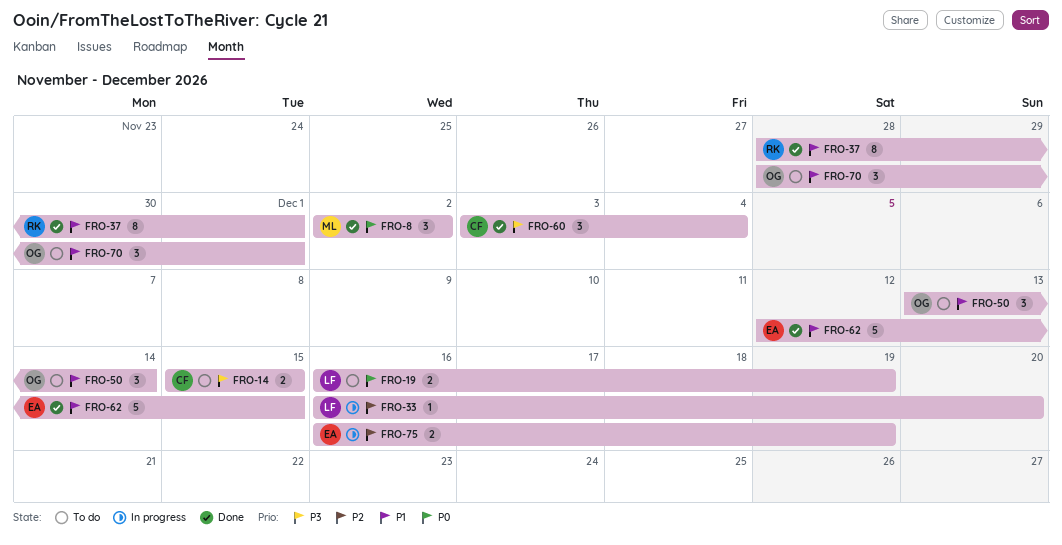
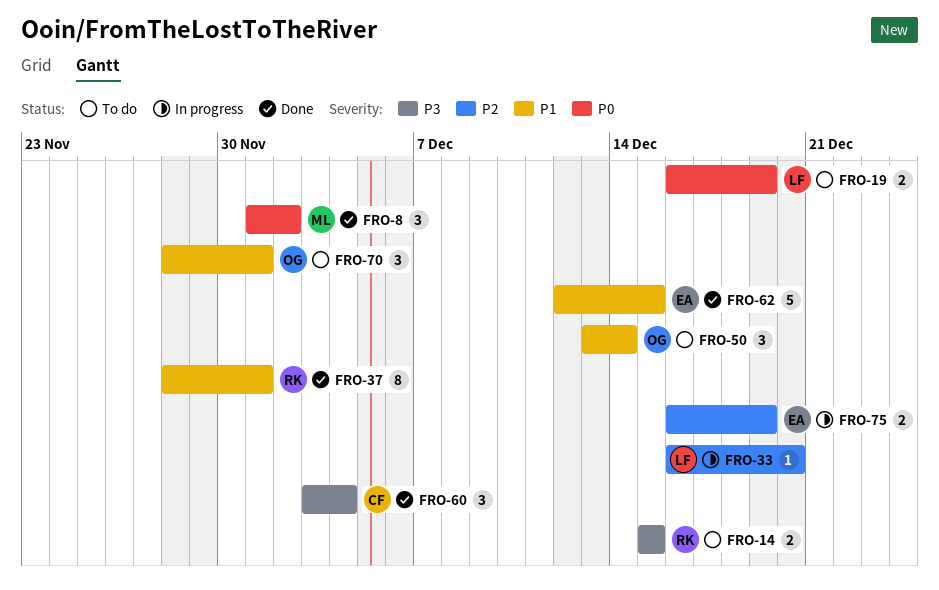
FRO-8, start: Dec 2 -> Dec 1
FRO-14, owner: CF -> RK

